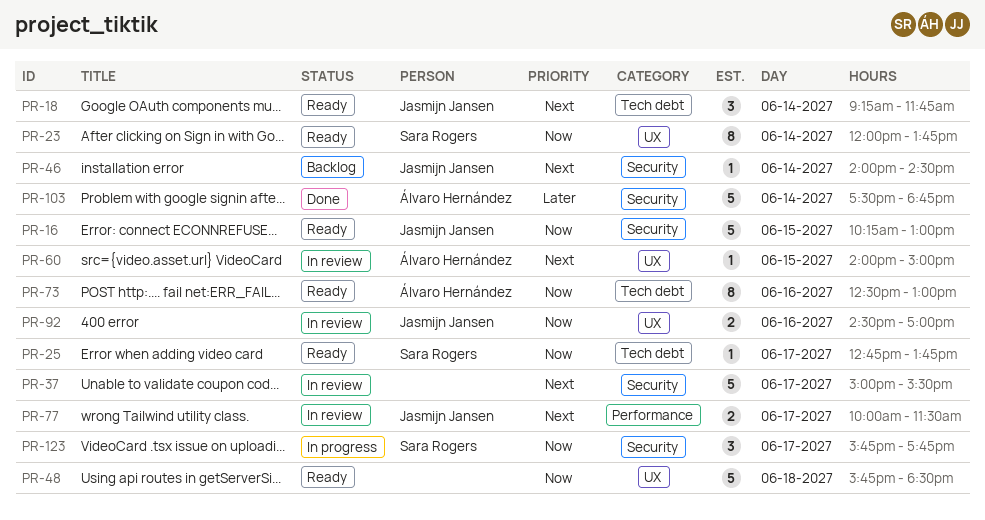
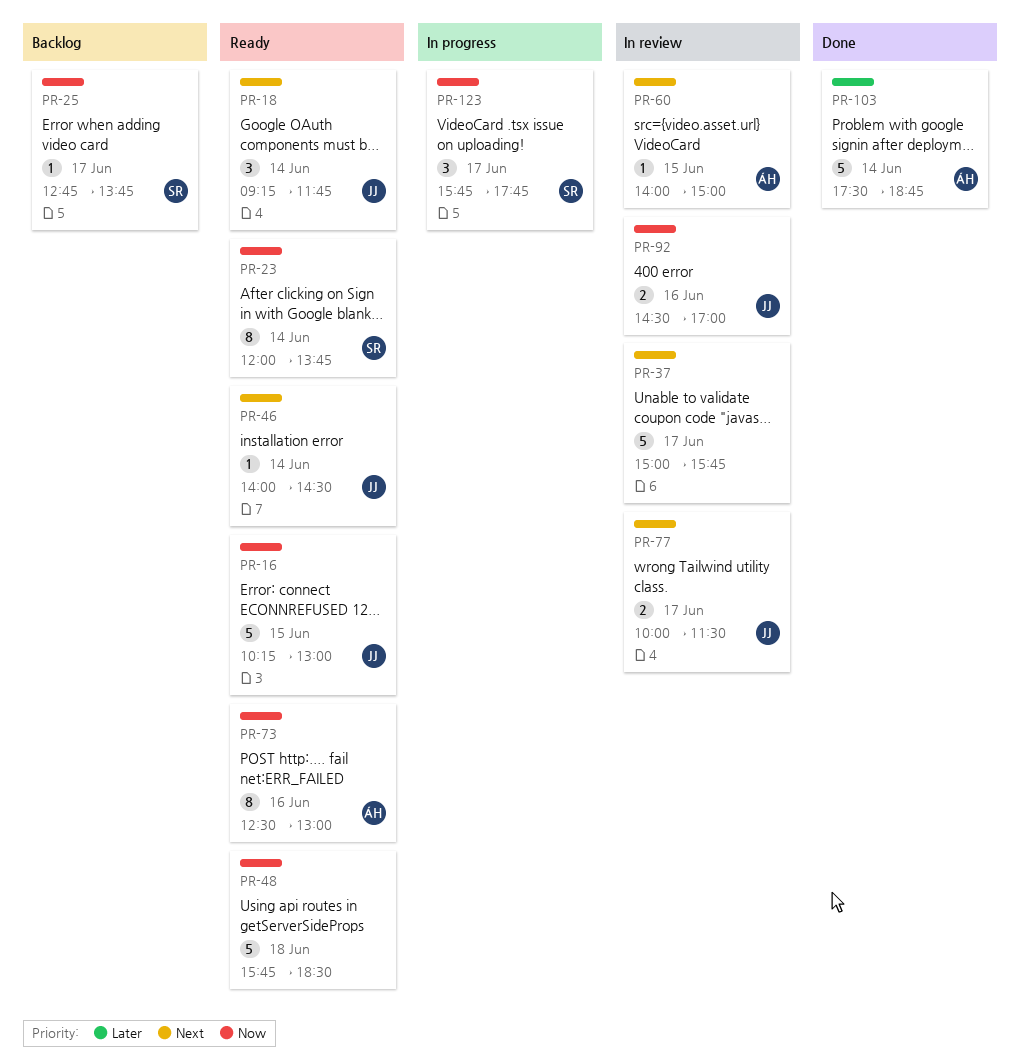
PR-25, status: Ready -> Backlog
PR-37, ends: 15:30 -> 15:45
PR-46, status: Backlog -> Ready

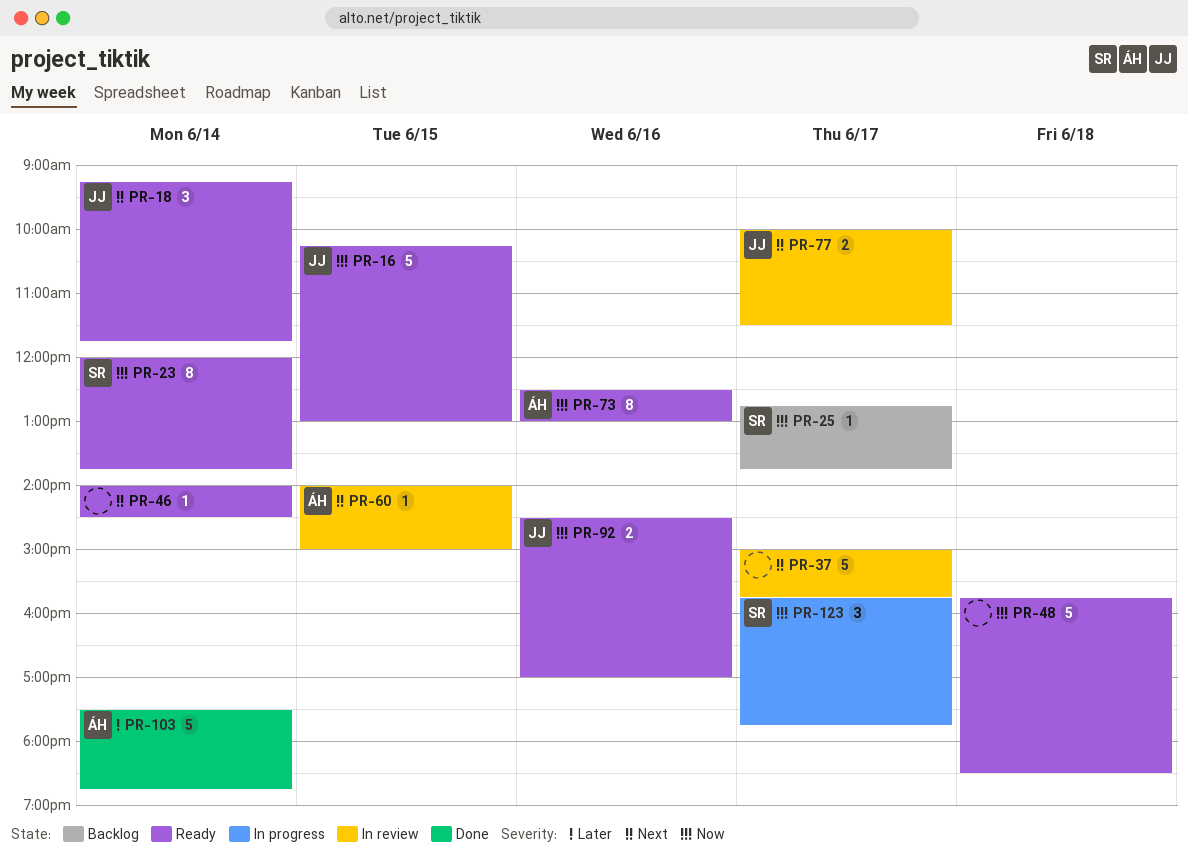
PR-46, owner: JJ -> none
PR-92, status: In review -> Ready

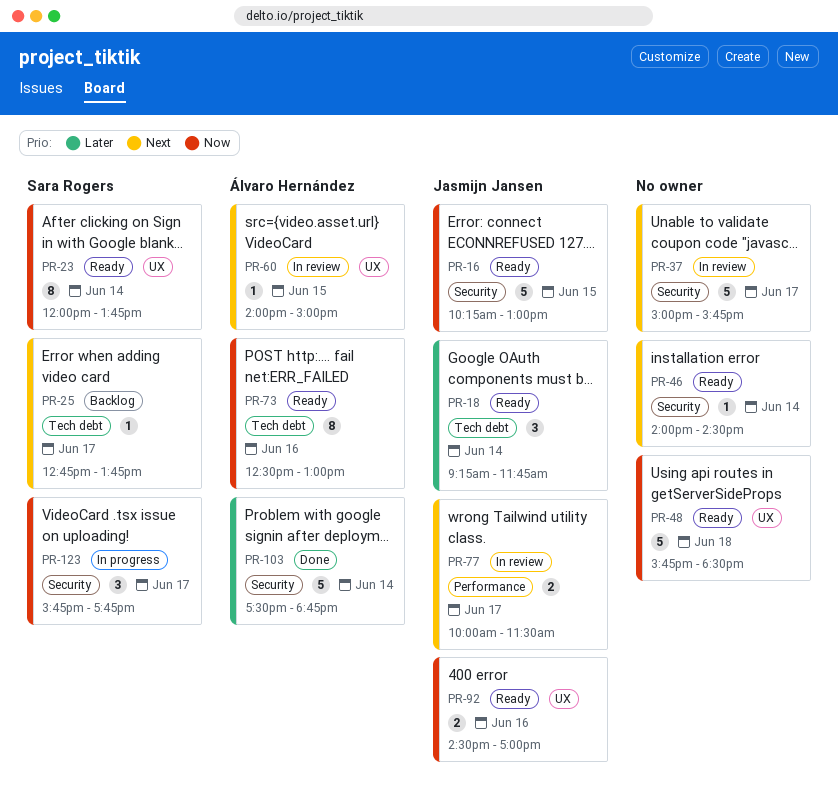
PR-18, priority: Next -> Later
PR-25, priority: Now -> Next

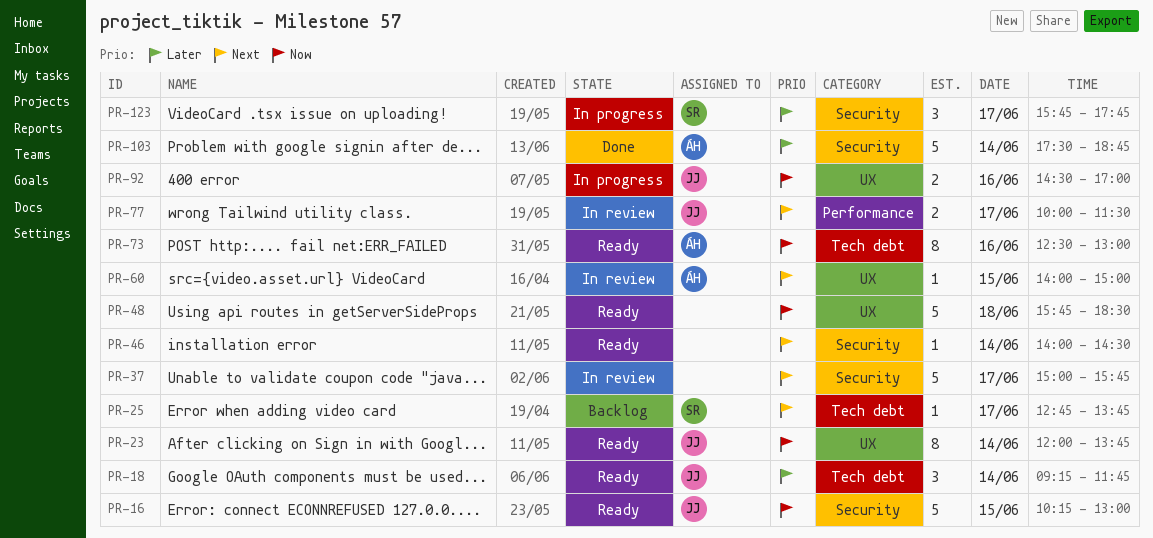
PR-23, owner: Sara Rogers -> Jasmijn Jansen
PR-92, status: Ready -> In progress
PR-123, priority: Now -> Later

